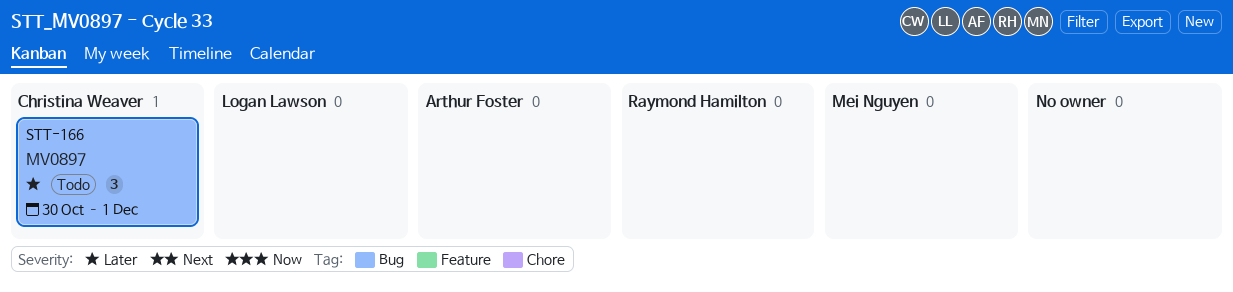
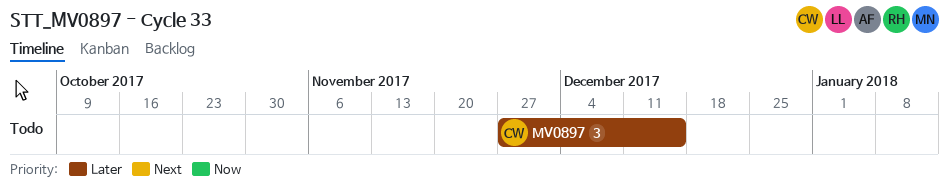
MV0897, start: Oct 30 -> Nov 27
MV0897, due: Dec 1 -> Dec 15

